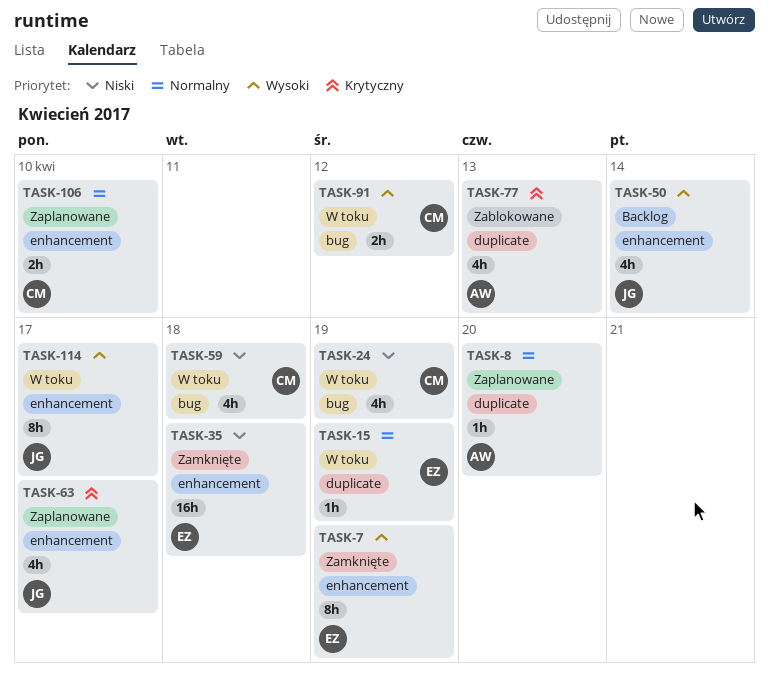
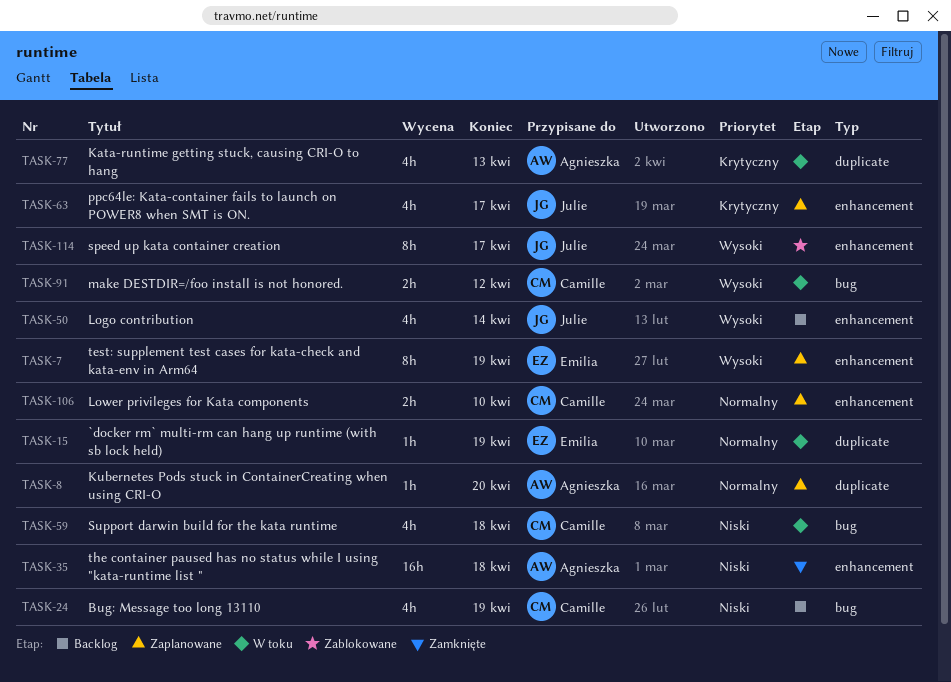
TASK-7, status: Zamknięte -> Zaplanowane
TASK-24, status: W toku -> Backlog
TASK-35, owner: Emilia -> Agnieszka
TASK-77, status: Zablokowane -> W toku
TASK-114, status: W toku -> Zablokowane

